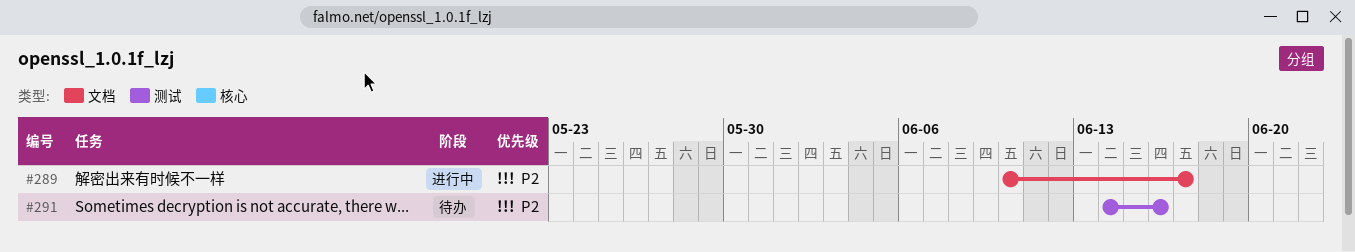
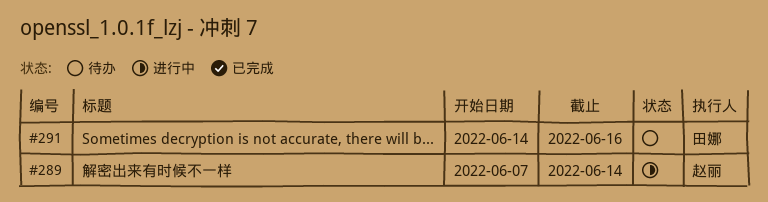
#289, start: Jun 10 -> Jun 7
#289, due: Jun 17 -> Jun 14

